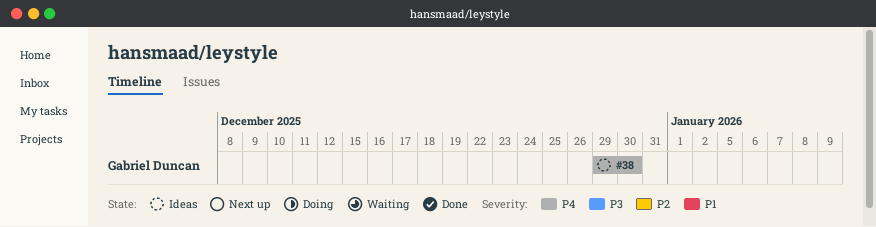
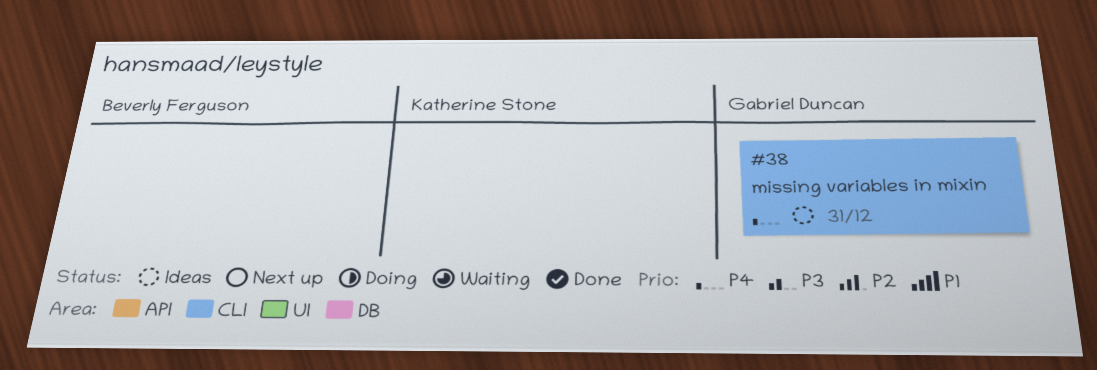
#38, due: Dec 30 -> Dec 31

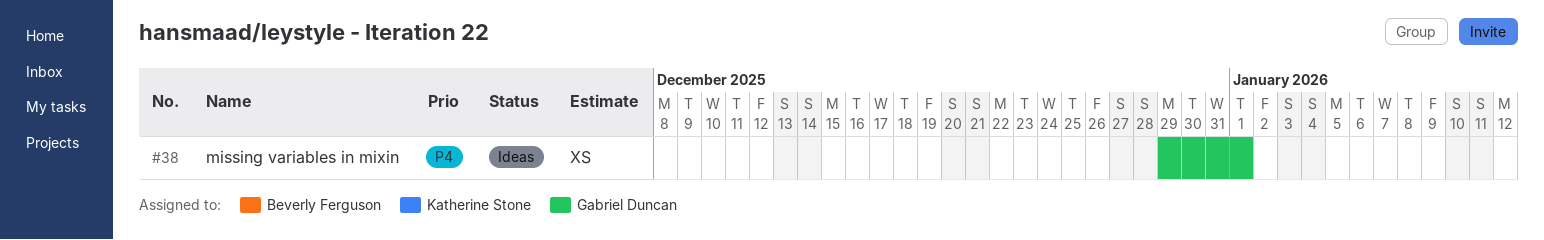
#38, due: Dec 31 -> Jan 1

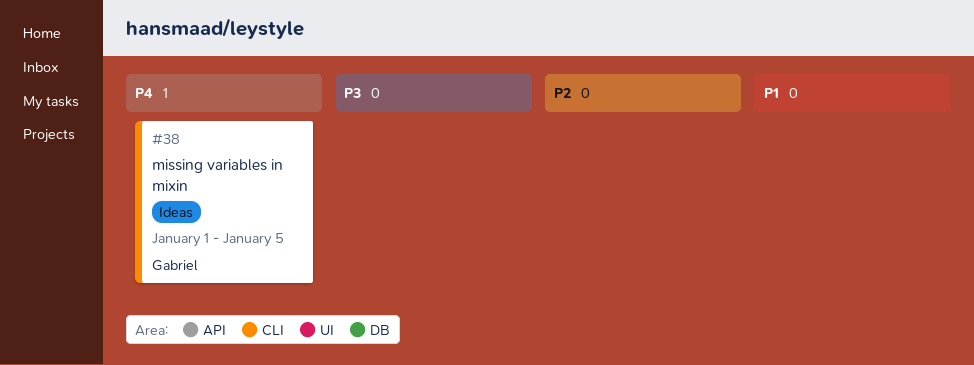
#38, start: Dec 29 -> Jan 1
#38, due: Jan 1 -> Jan 5

